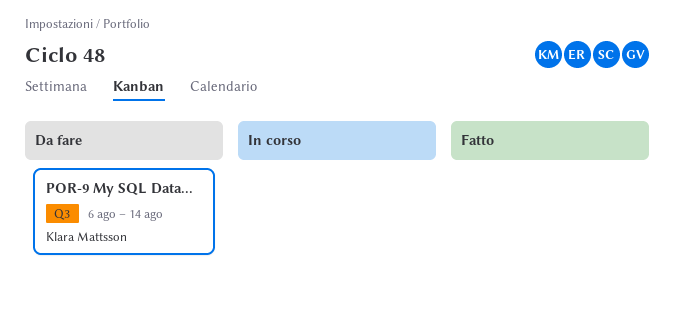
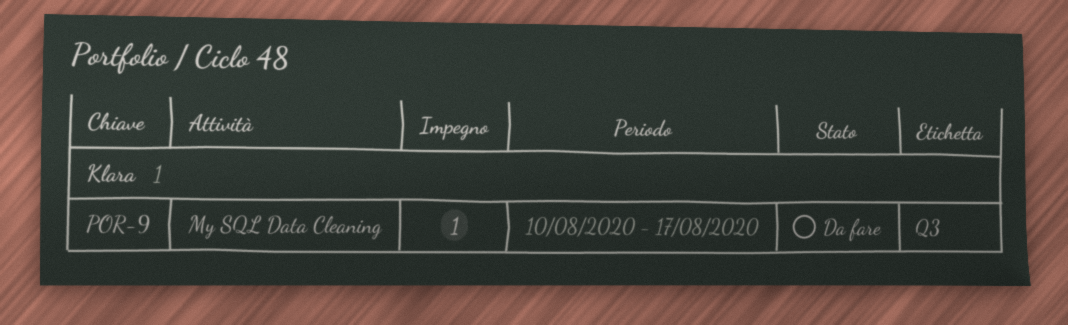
POR-9, start: Aug 6 -> Aug 10
POR-9, due: Aug 14 -> Aug 17

